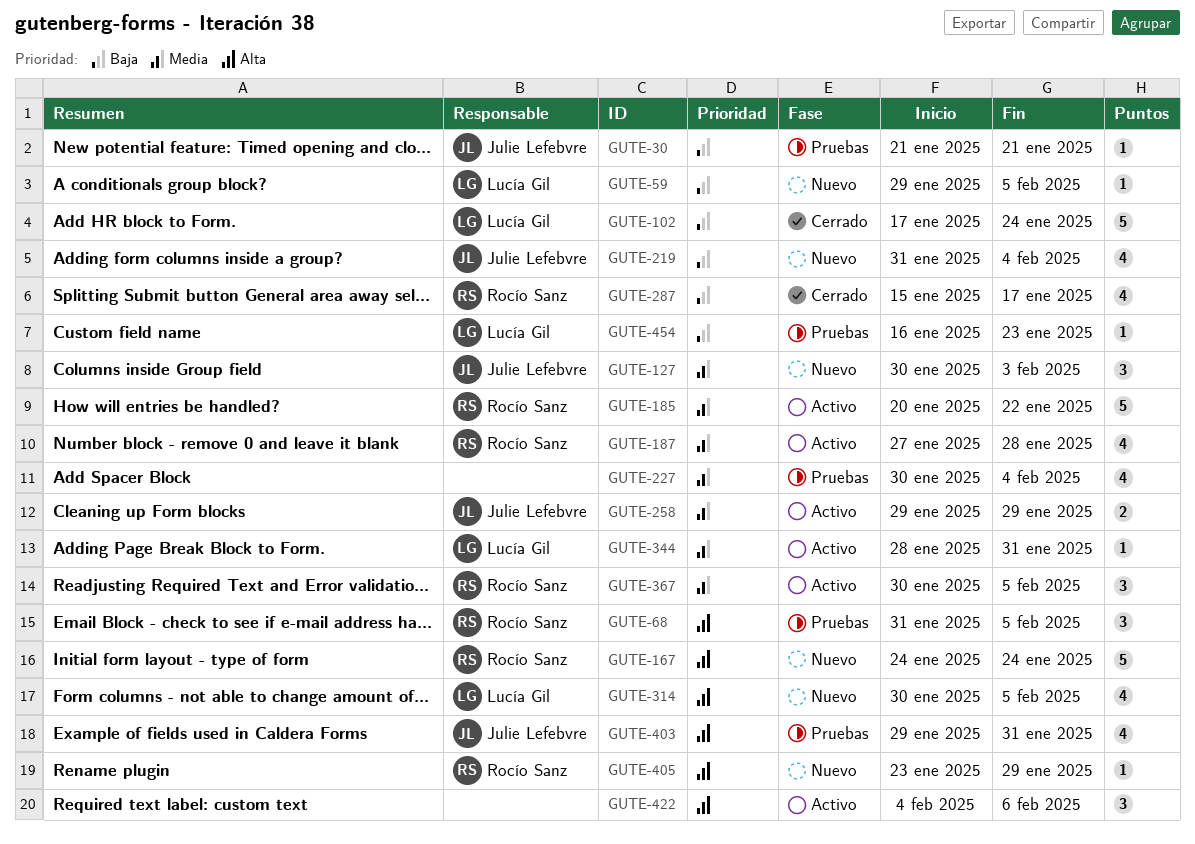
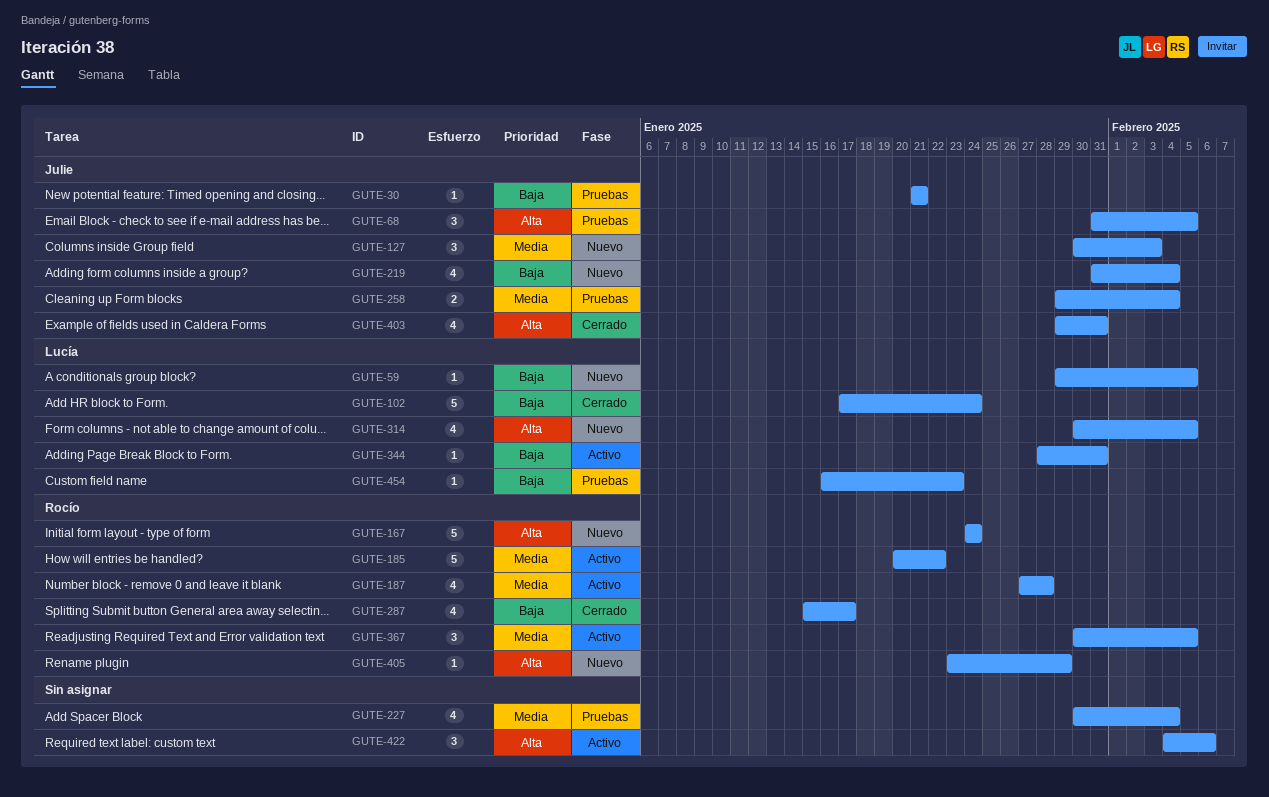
GUTE-68, owner: Rocío Sanz -> Julie Lefebvre
GUTE-258, status: Activo -> Pruebas
GUTE-258, due: Jan 29 -> Feb 4
GUTE-344, priority: Media -> Baja
GUTE-403, status: Pruebas -> Cerrado

